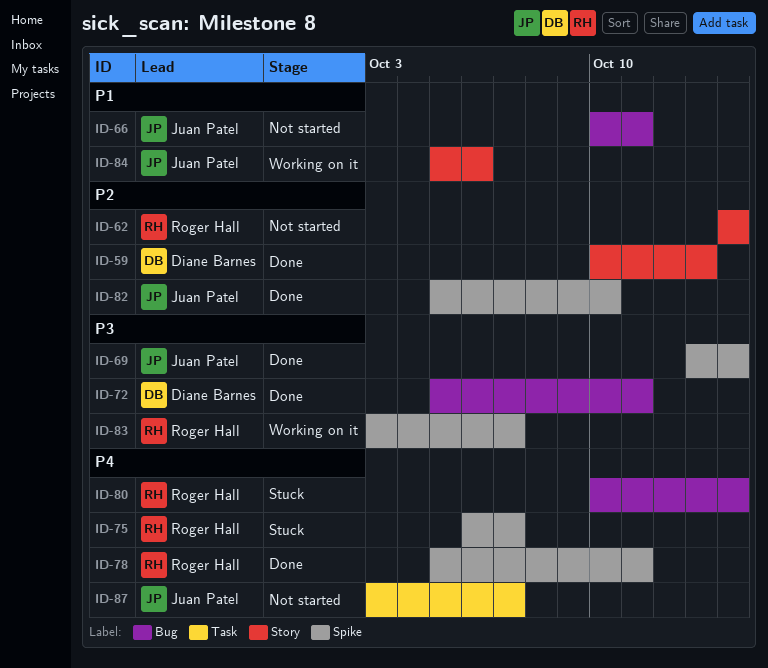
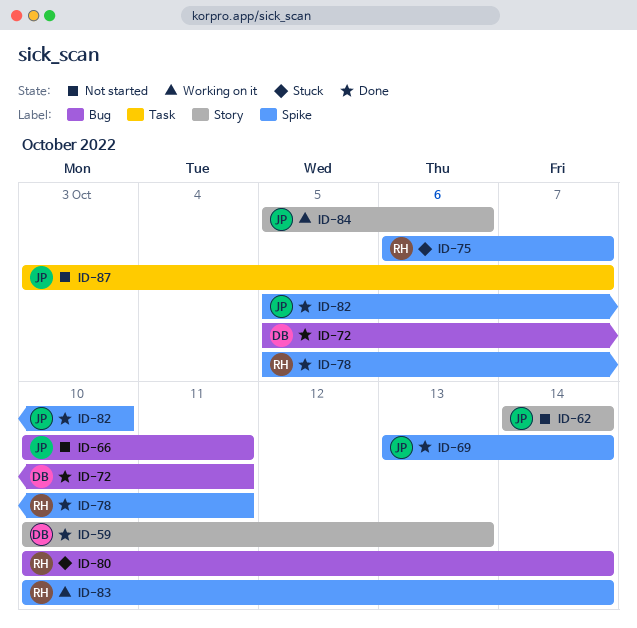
ID-62, owner: Roger Hall -> Juan Patel
ID-83, start: Oct 3 -> Oct 10
ID-83, due: Oct 7 -> Oct 14

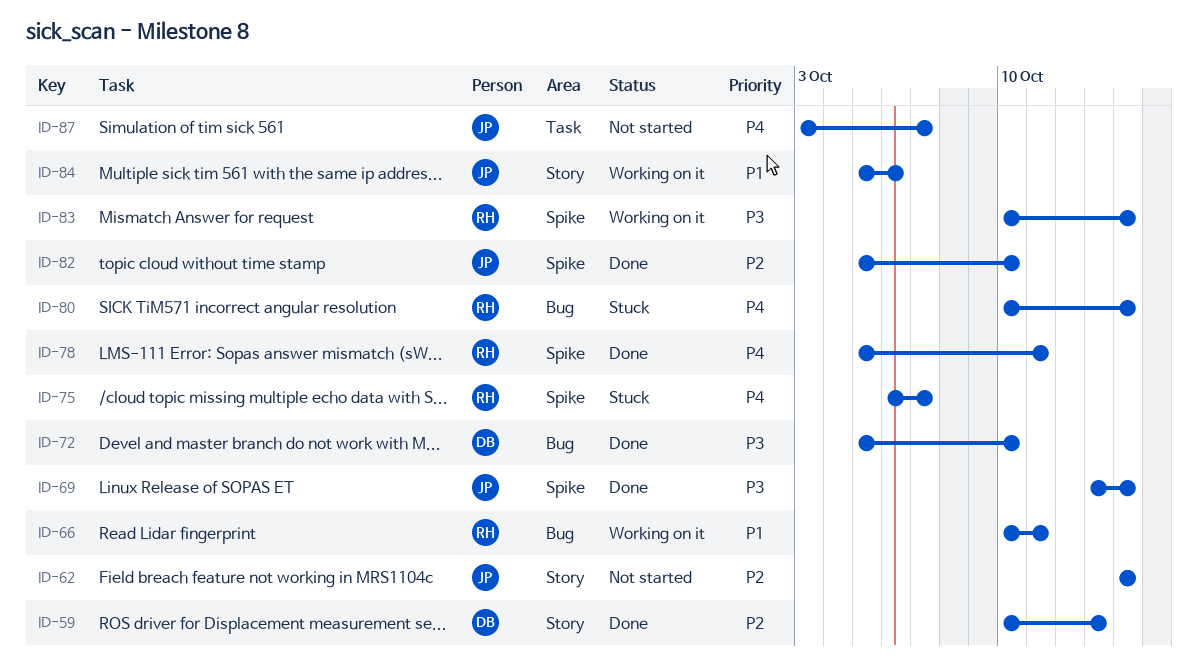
ID-66, status: Not started -> Working on it
ID-66, owner: JP -> RH
ID-72, due: Oct 11 -> Oct 10

